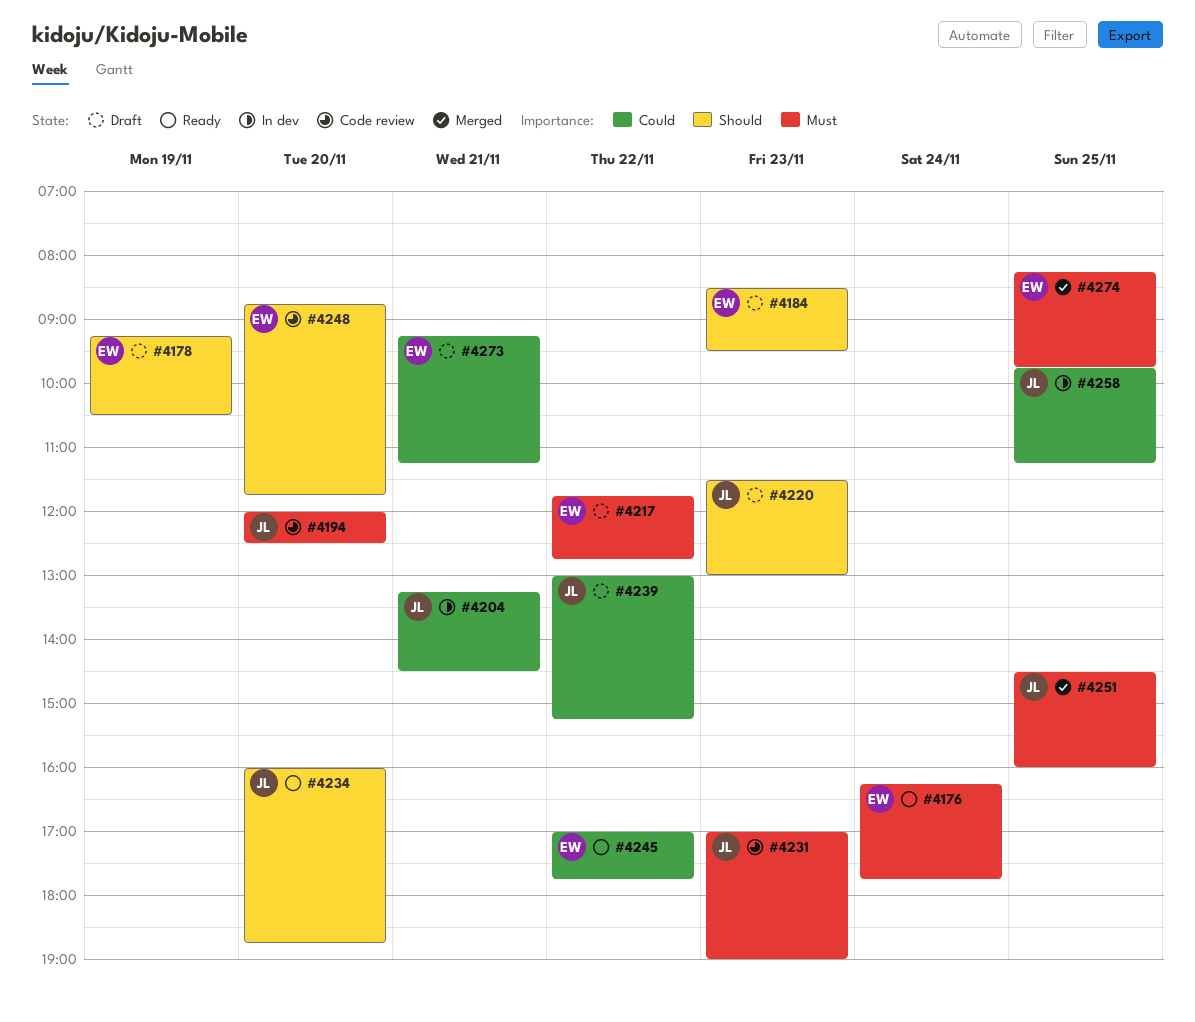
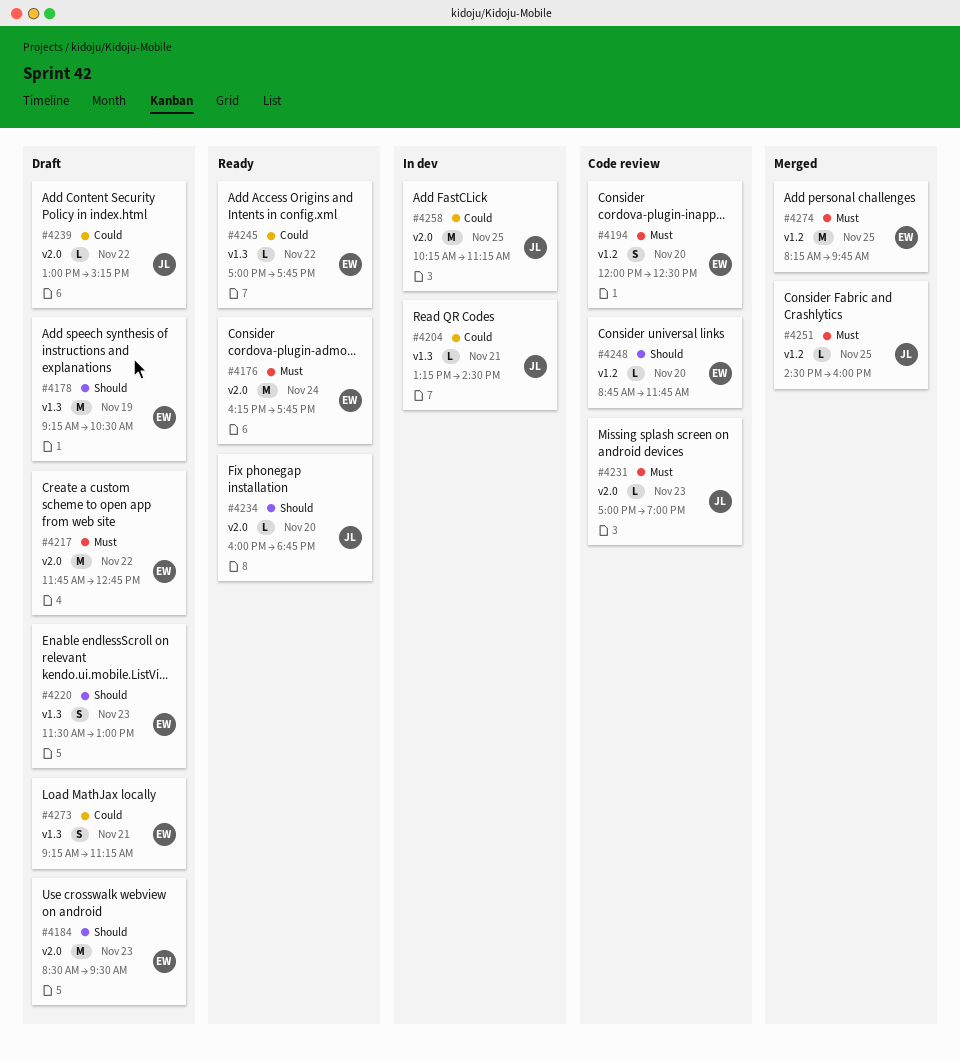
#4194, owner: JL -> EW
#4220, owner: JL -> EW
#4258, begins: 09:45 -> 10:15

